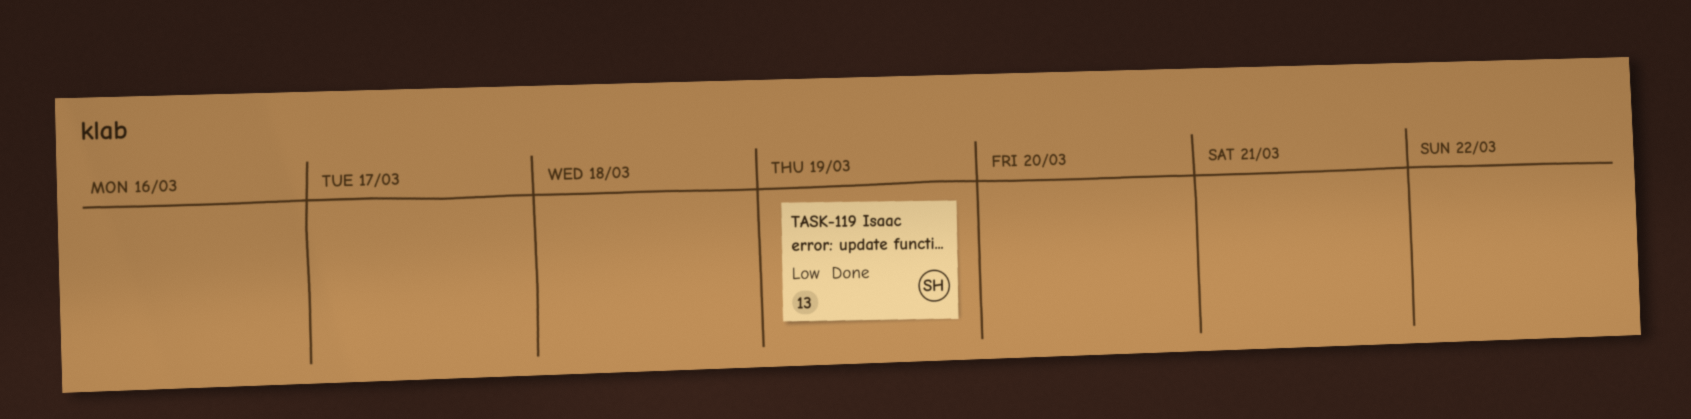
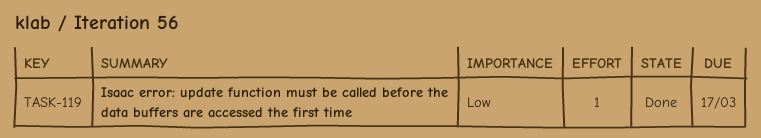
TASK-119, estimate: 13 -> 1
TASK-119, due: Mar 19 -> Mar 17

